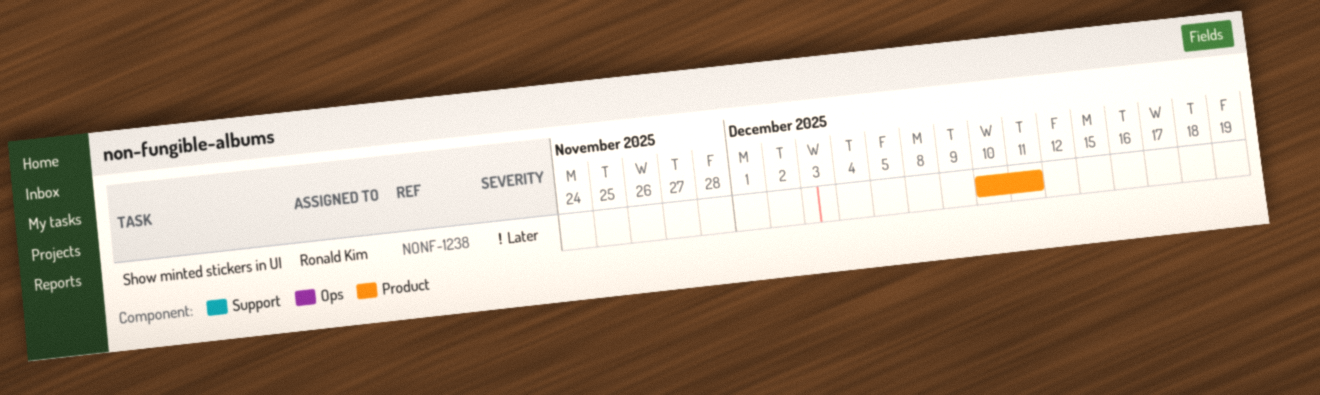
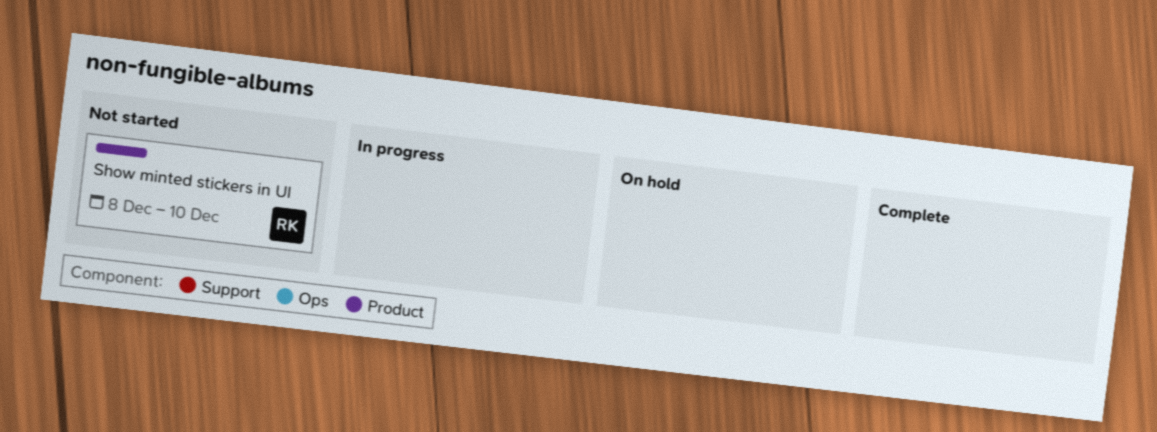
Show minted stickers in UI, start: Dec 10 -> Dec 8
Show minted stickers in UI, due: Dec 11 -> Dec 10

